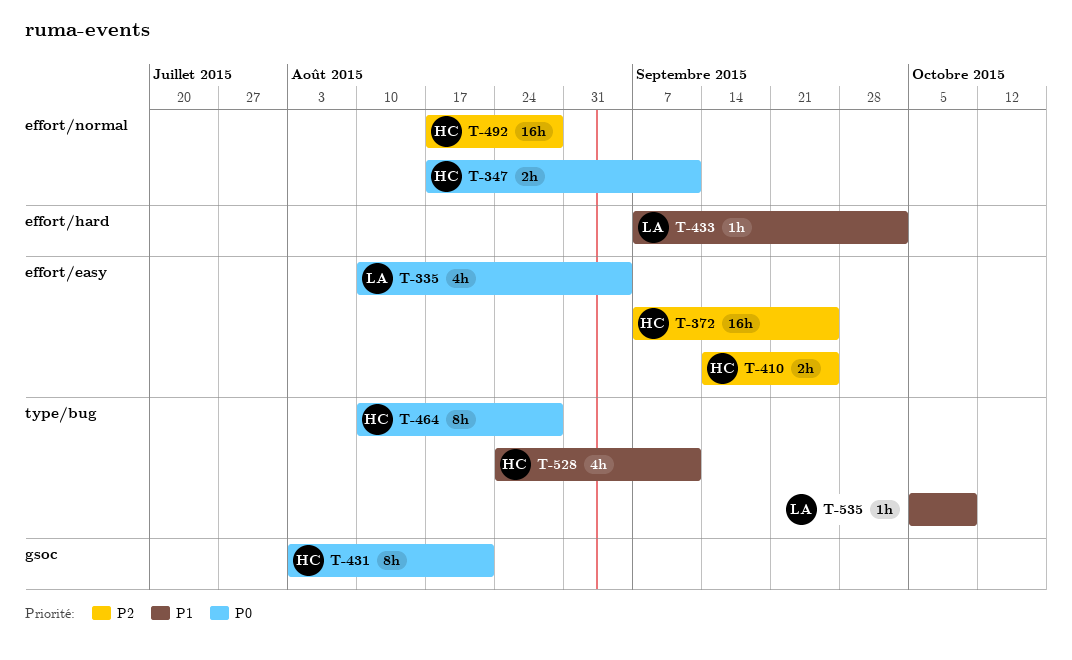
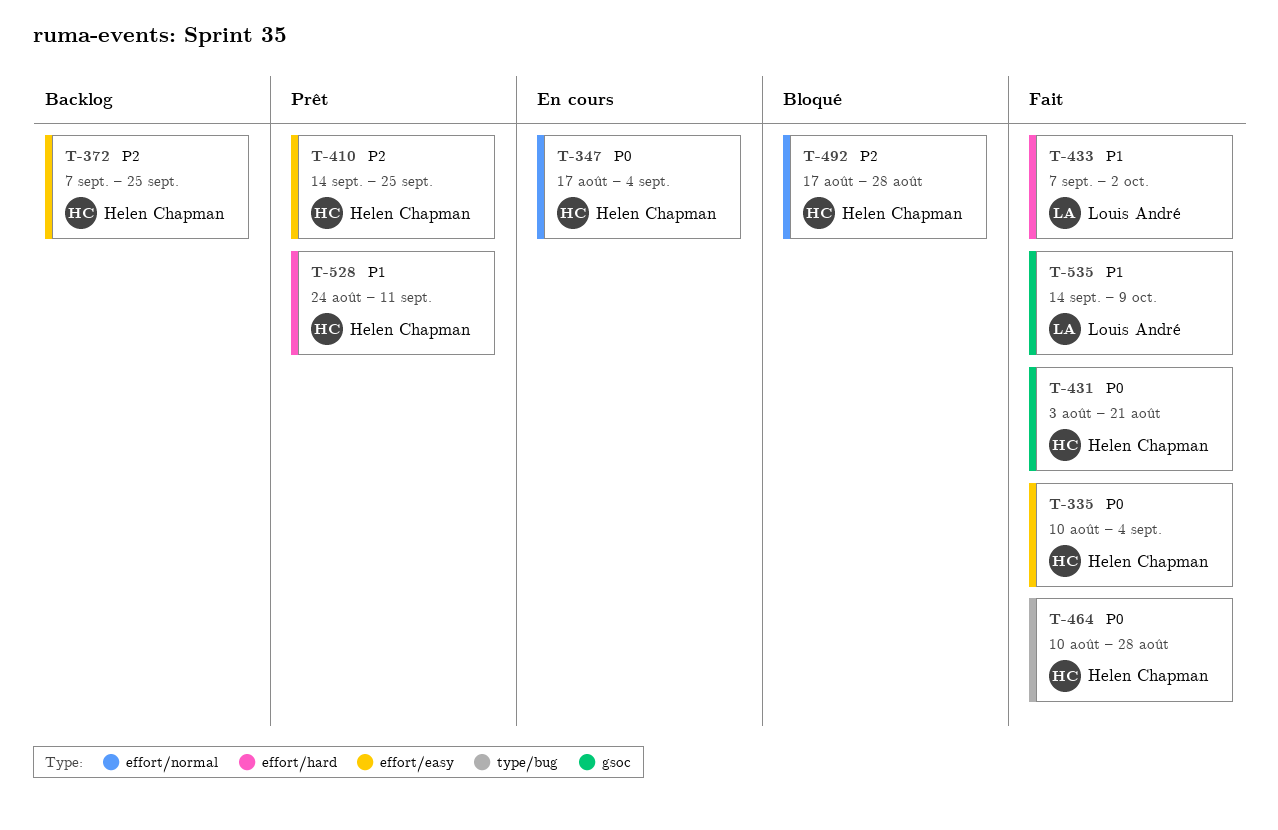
T-335, owner: Louis André -> Helen Chapman
T-347, due: Sep 11 -> Sep 4
T-528, label: type/bug -> effort/hard
T-535, label: type/bug -> gsoc
T-535, start: Oct 5 -> Sep 14

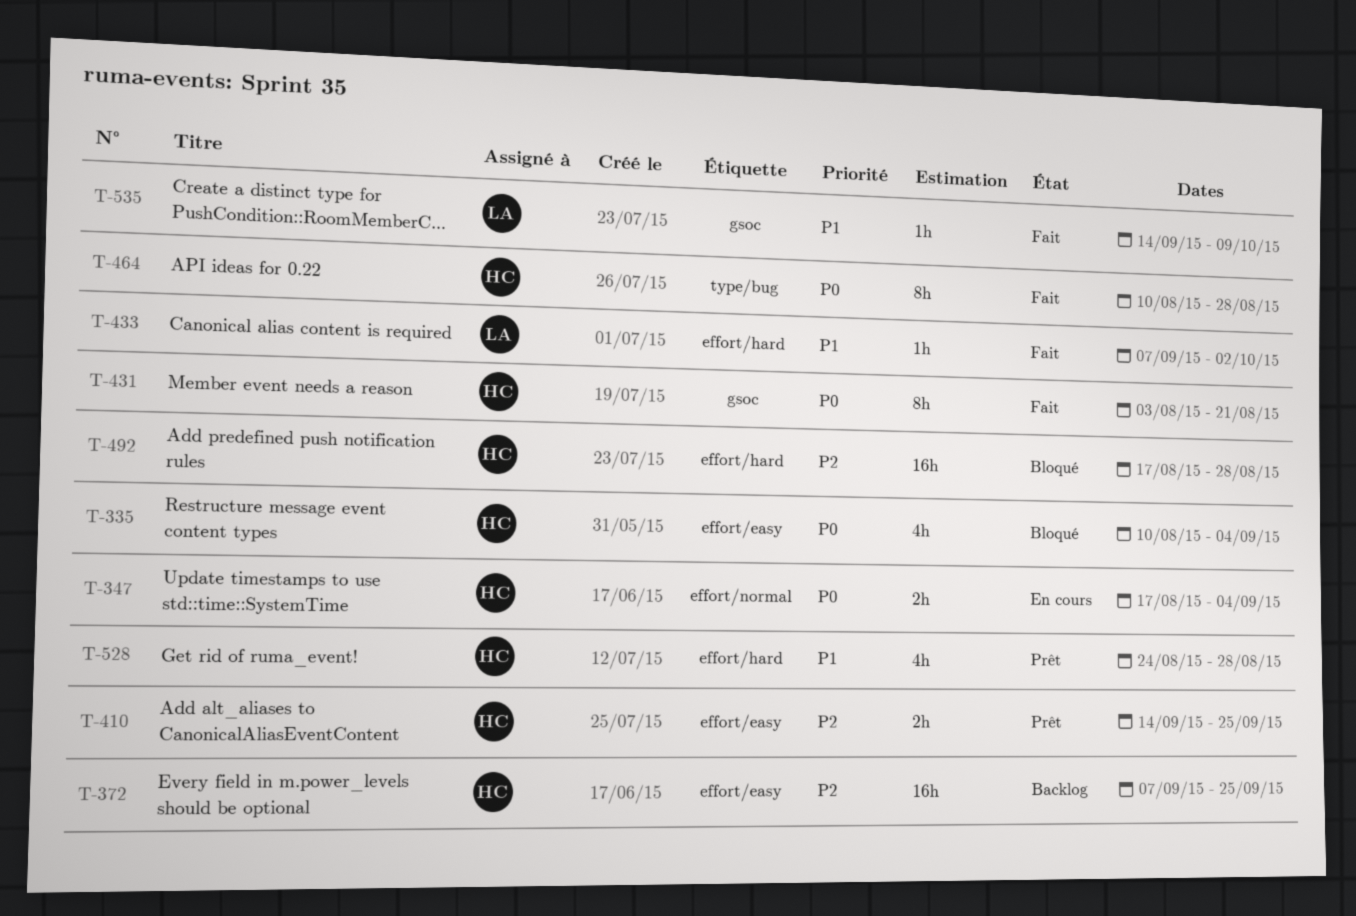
T-335, status: Fait -> Bloqué
T-492, label: effort/normal -> effort/hard
T-528, due: Sep 11 -> Aug 28

